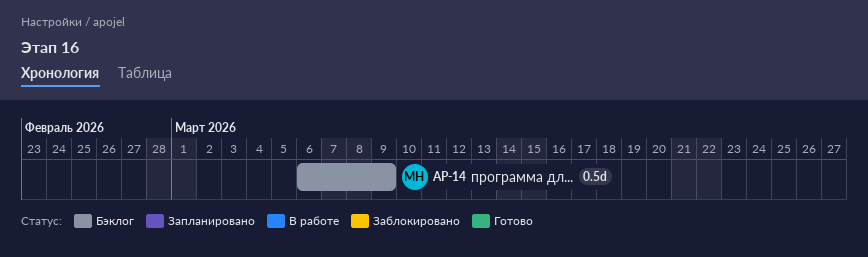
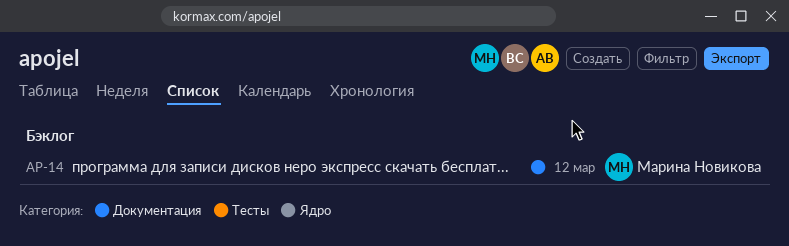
AP-14, due: Mar 9 -> Mar 12

